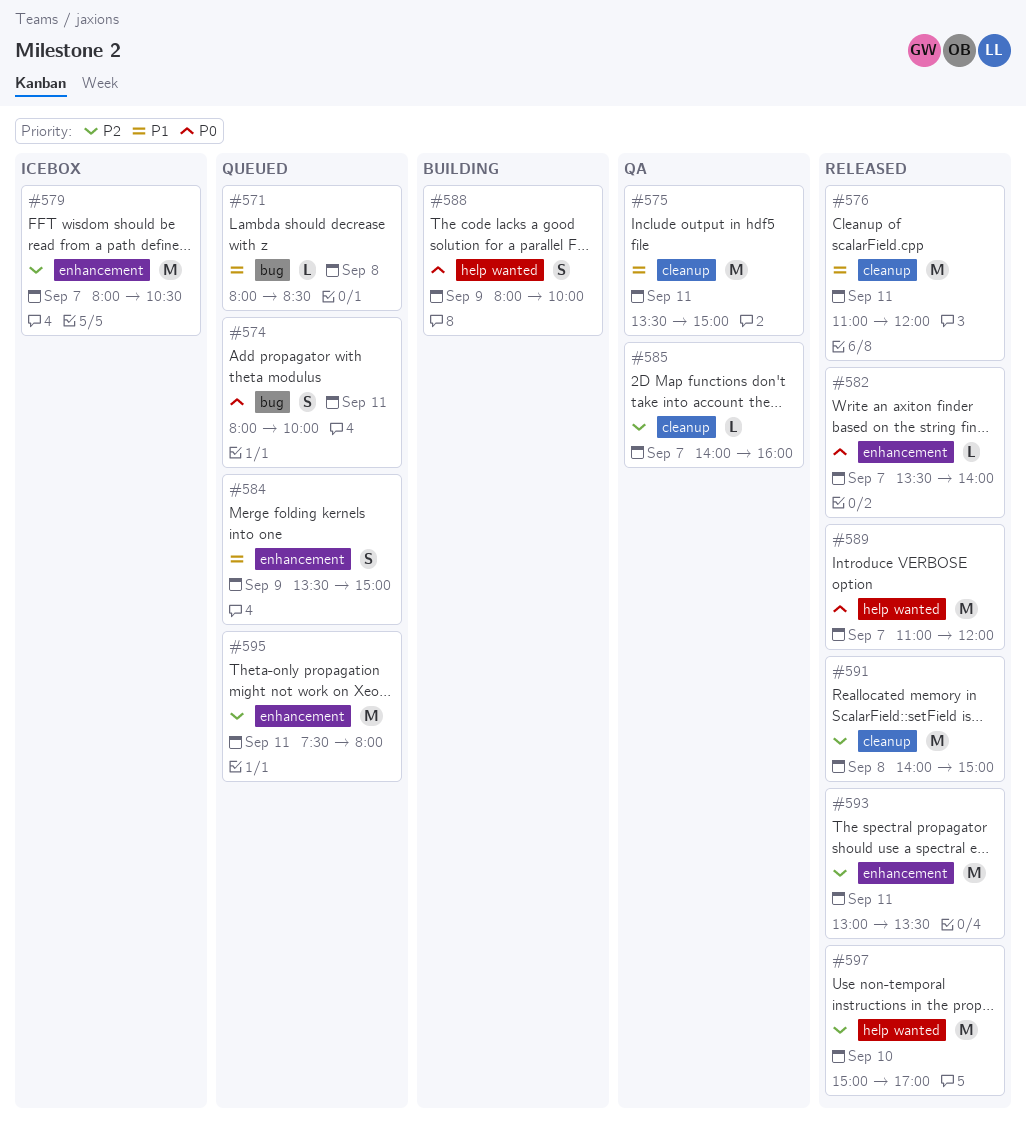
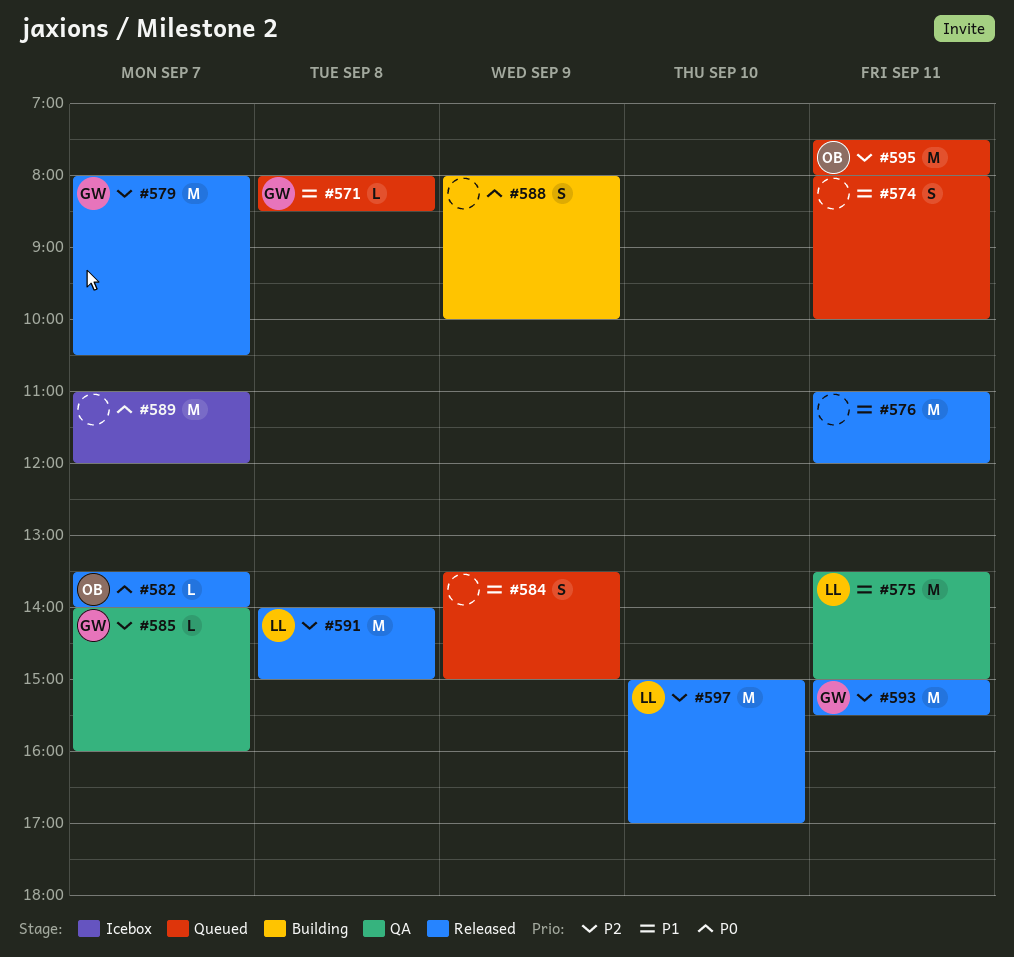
#574, priority: P0 -> P1
#579, status: Icebox -> Released
#589, status: Released -> Icebox
#593, begins: 13:00 -> 15:00
#593, ends: 13:30 -> 15:30

